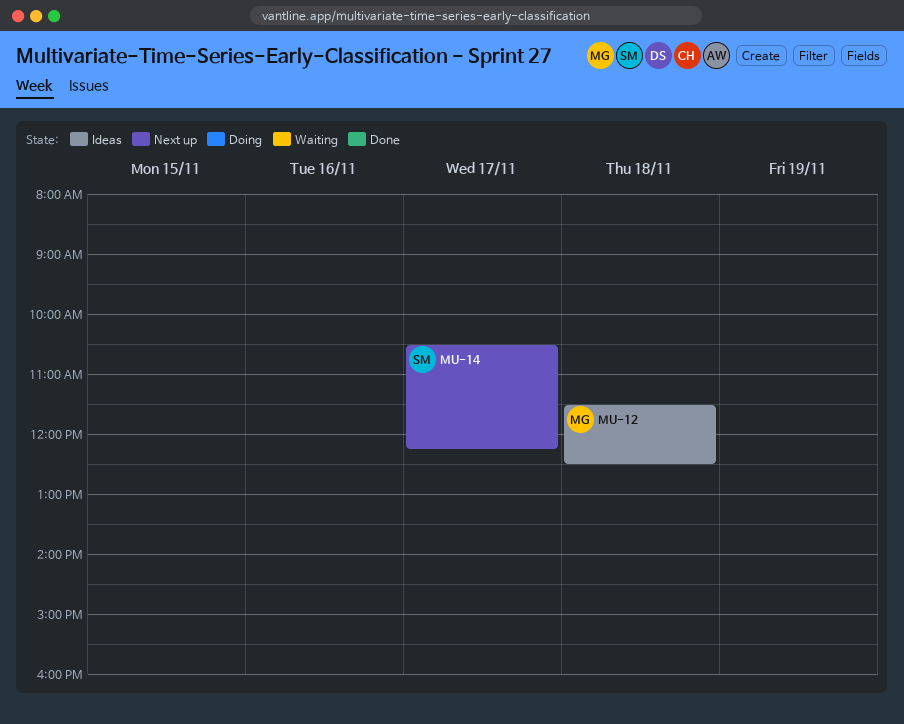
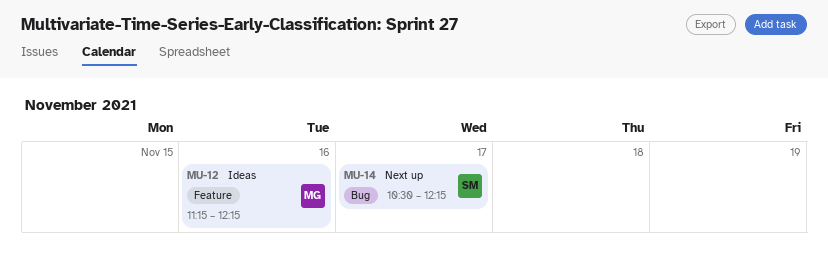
MU-12, day: Nov 18 -> Nov 16
MU-12, begins: 11:30 -> 11:15
MU-12, ends: 12:30 -> 12:15

